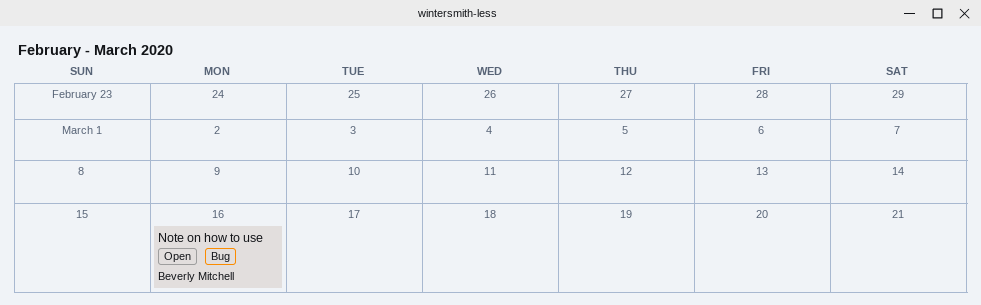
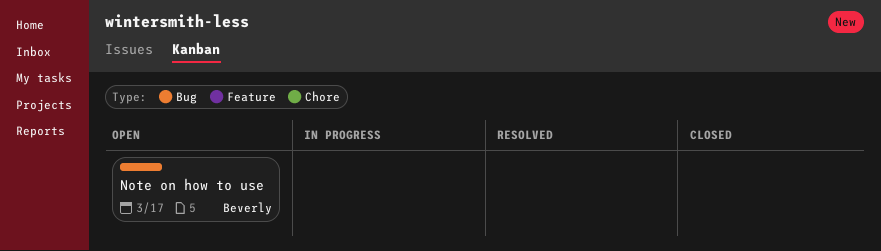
Note on how to use, due: Mar 16 -> Mar 17

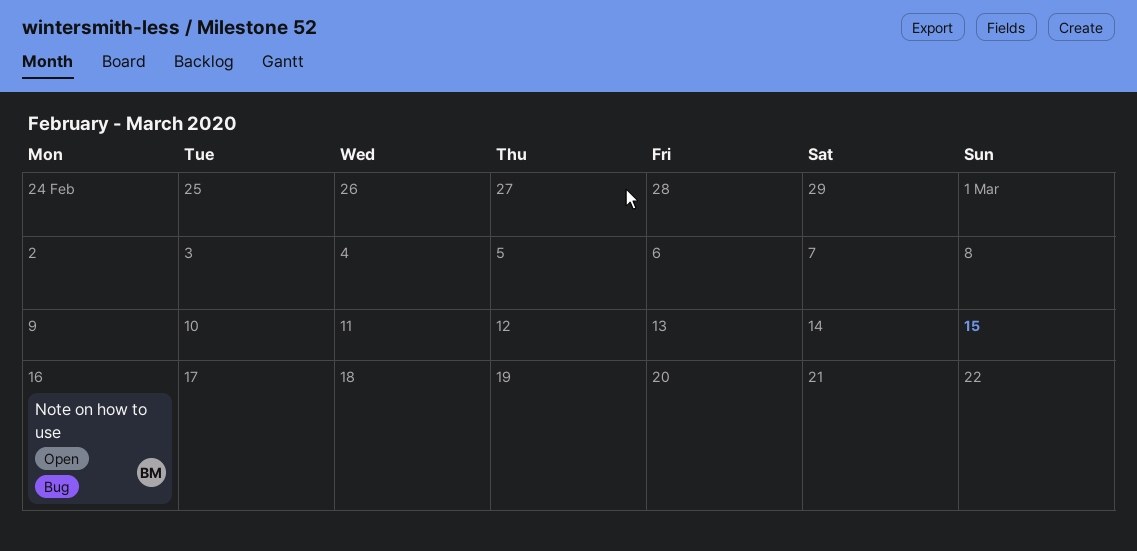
Note on how to use, due: Mar 17 -> Mar 16

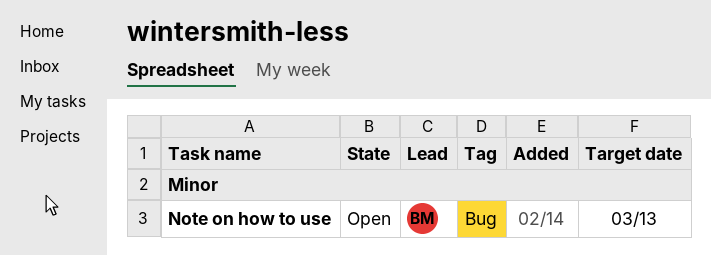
Note on how to use, due: Mar 16 -> Mar 13

